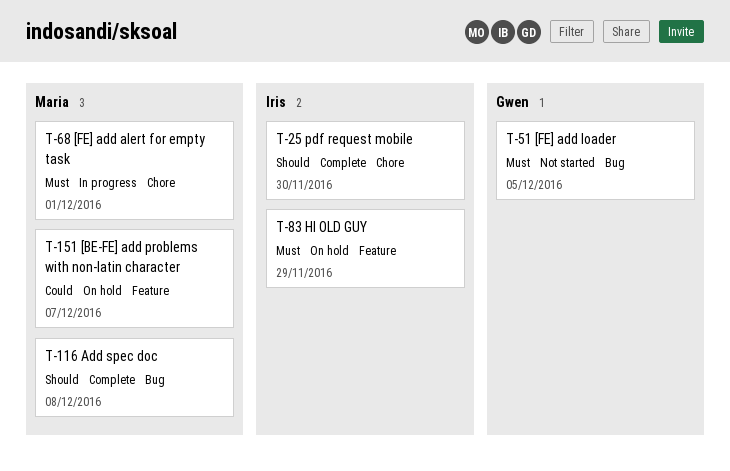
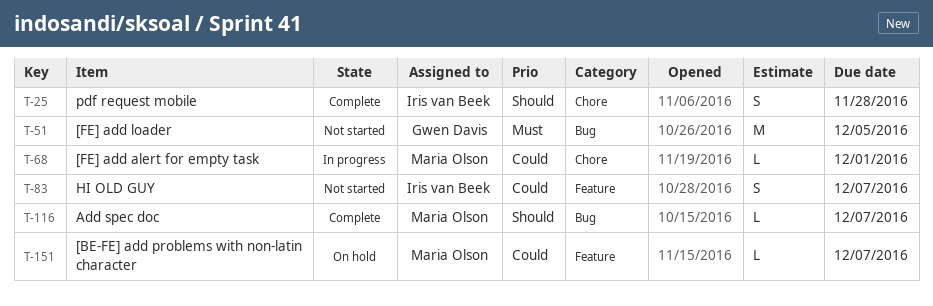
T-25, due: Nov 30 -> Nov 28
T-68, priority: Must -> Could
T-83, status: On hold -> Not started
T-83, priority: Must -> Could
T-83, due: Nov 29 -> Dec 7
T-116, due: Dec 8 -> Dec 7

